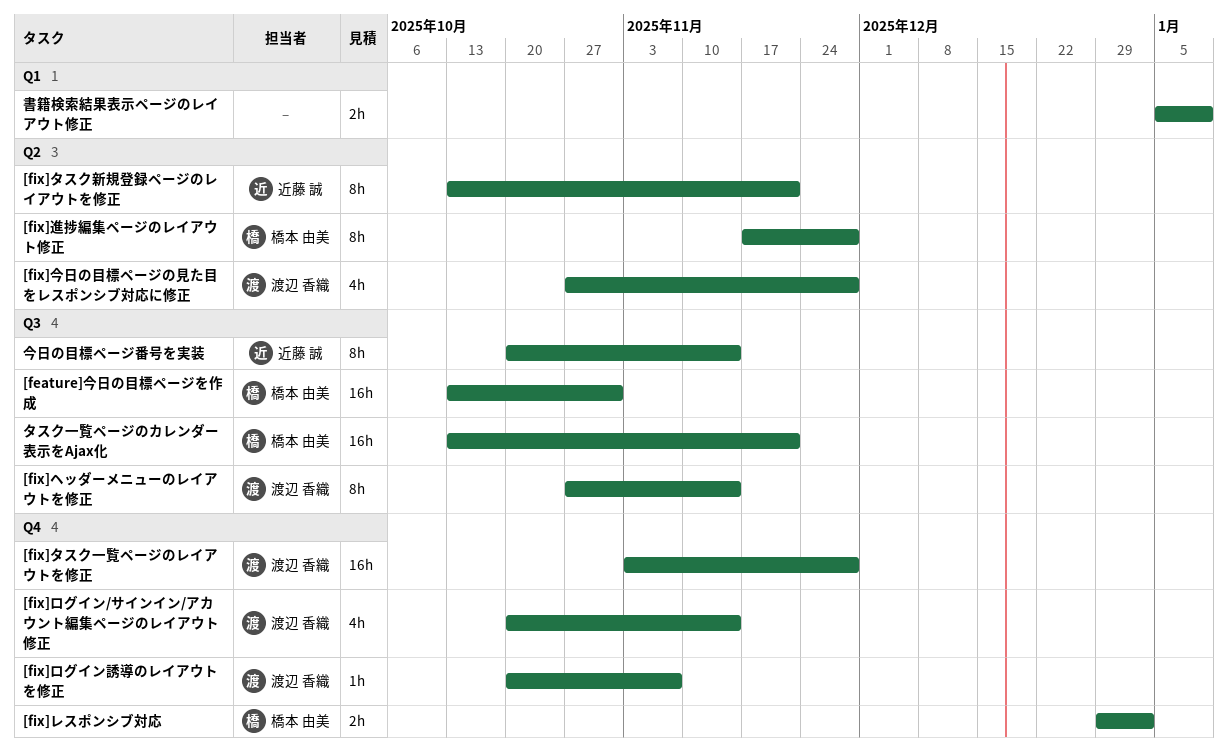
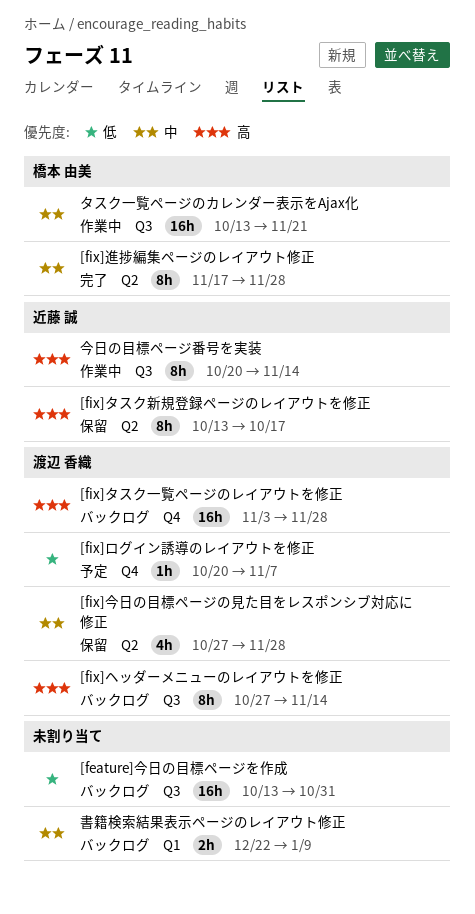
[feature]今日の目標ページを作成, owner: 橋本 由美 -> none
[fix]タスク新規登録ページのレイアウトを修正, due: Nov 21 -> Oct 17
[fix]レスポンシブ対応: present -> none
[fix]ログイン/サインイン/アカウント編集ページのレイアウト修正: present -> none
書籍検索結果表示ページのレイアウト修正, start: Jan 5 -> Dec 22

